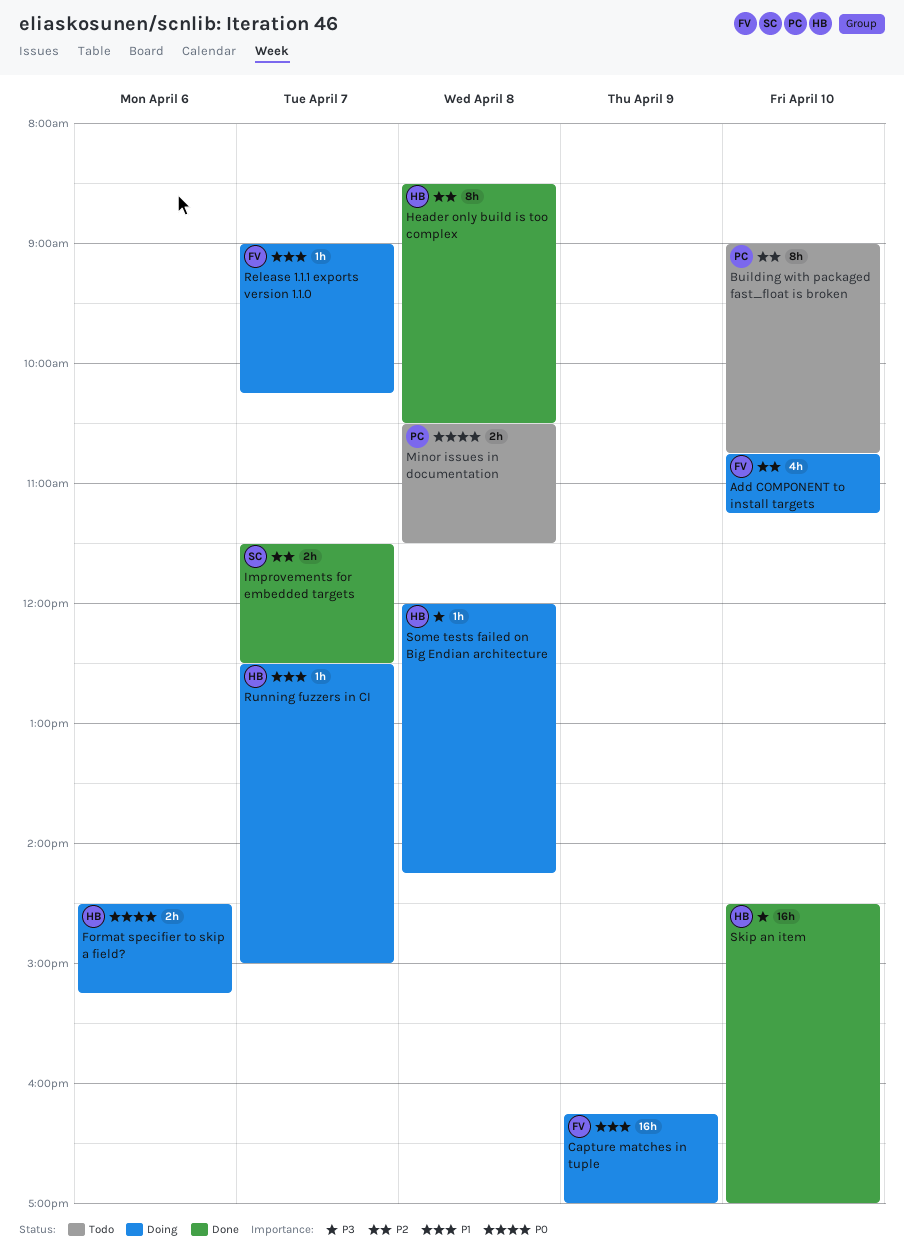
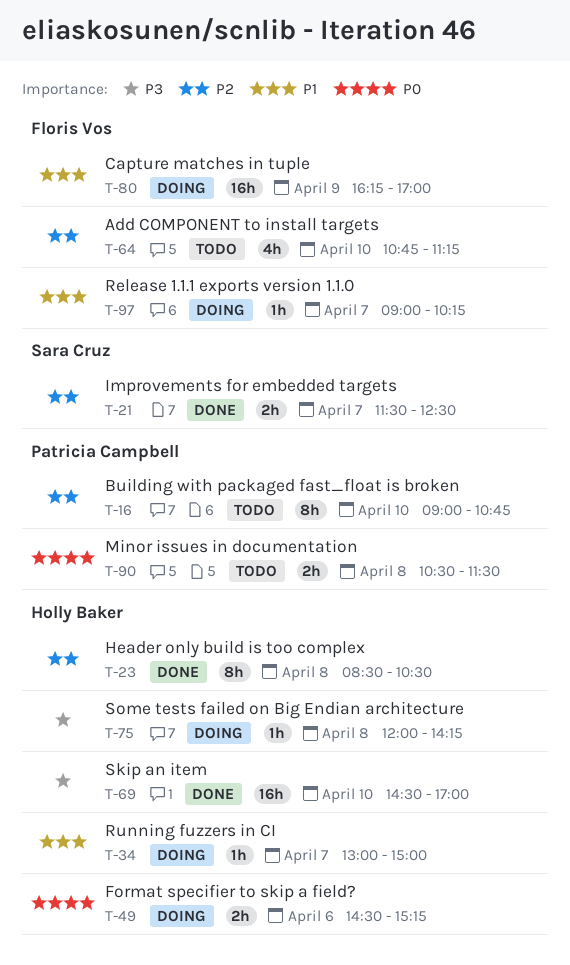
Add COMPONENT to install targets, status: Doing -> Todo
Running fuzzers in CI, begins: 12:30 -> 13:00

